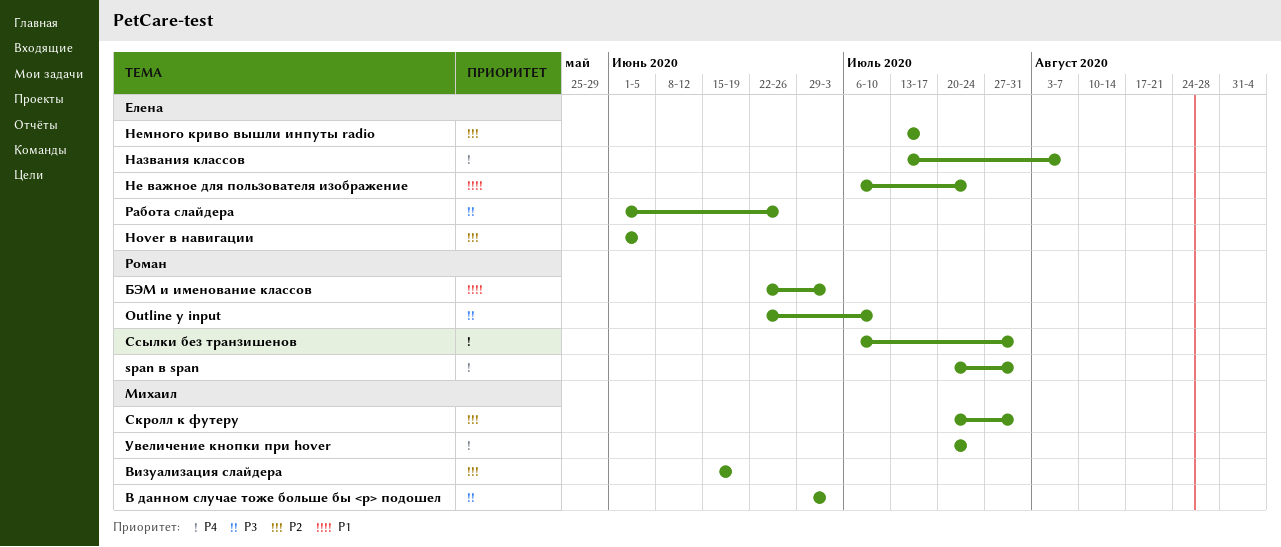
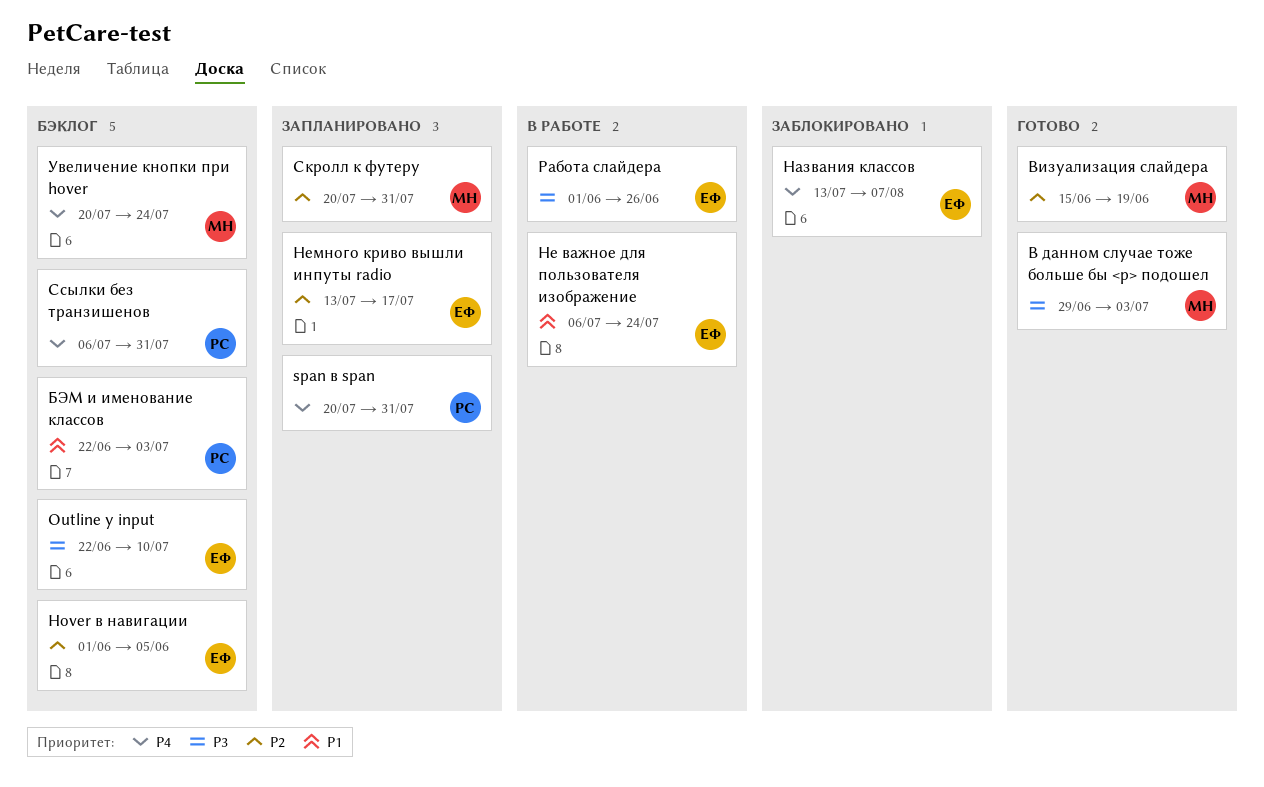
Outline у input, owner: Роман -> Елена

